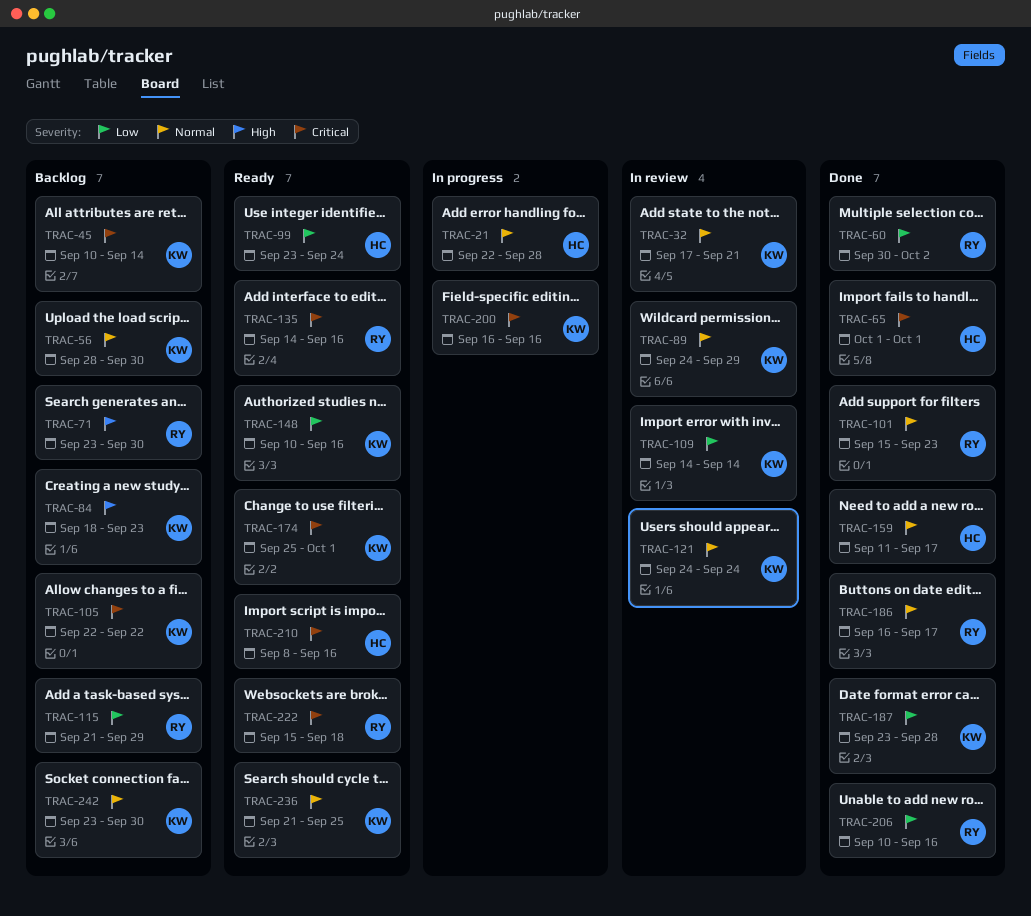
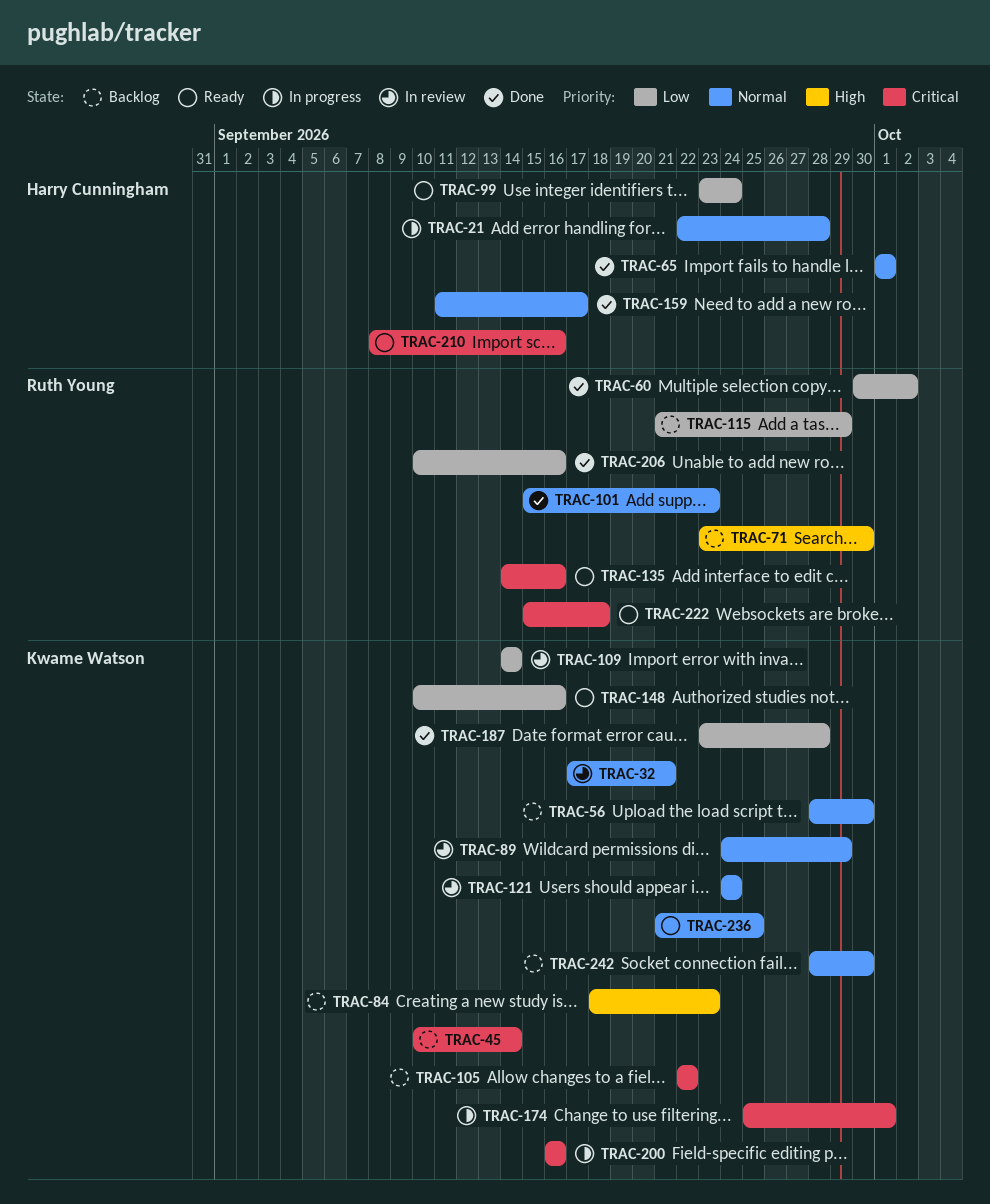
TRAC-65, priority: Critical -> Normal
TRAC-174, status: Ready -> In progress
TRAC-186: present -> none
TRAC-242, start: Sep 23 -> Sep 28

